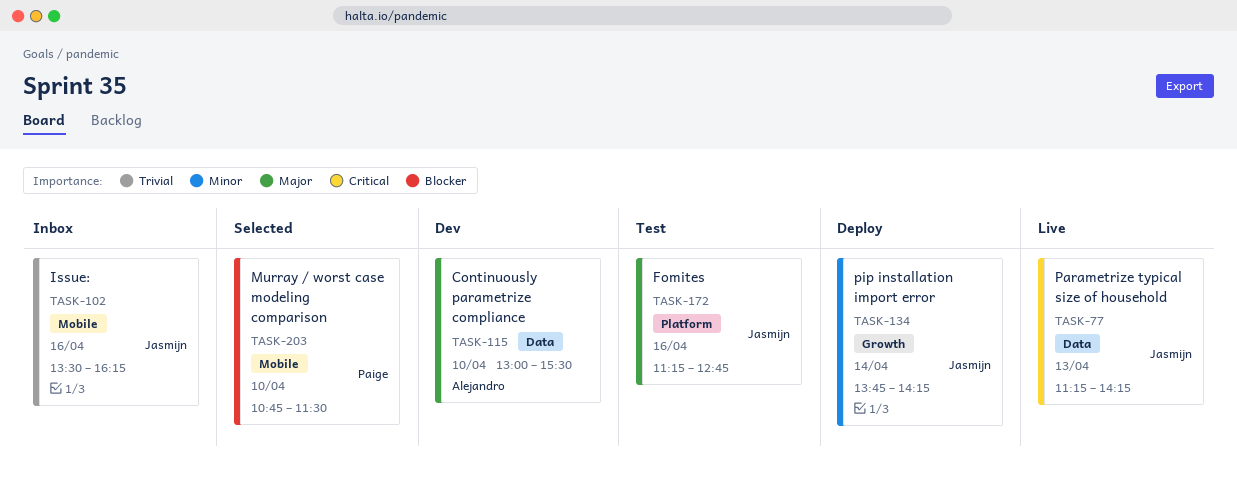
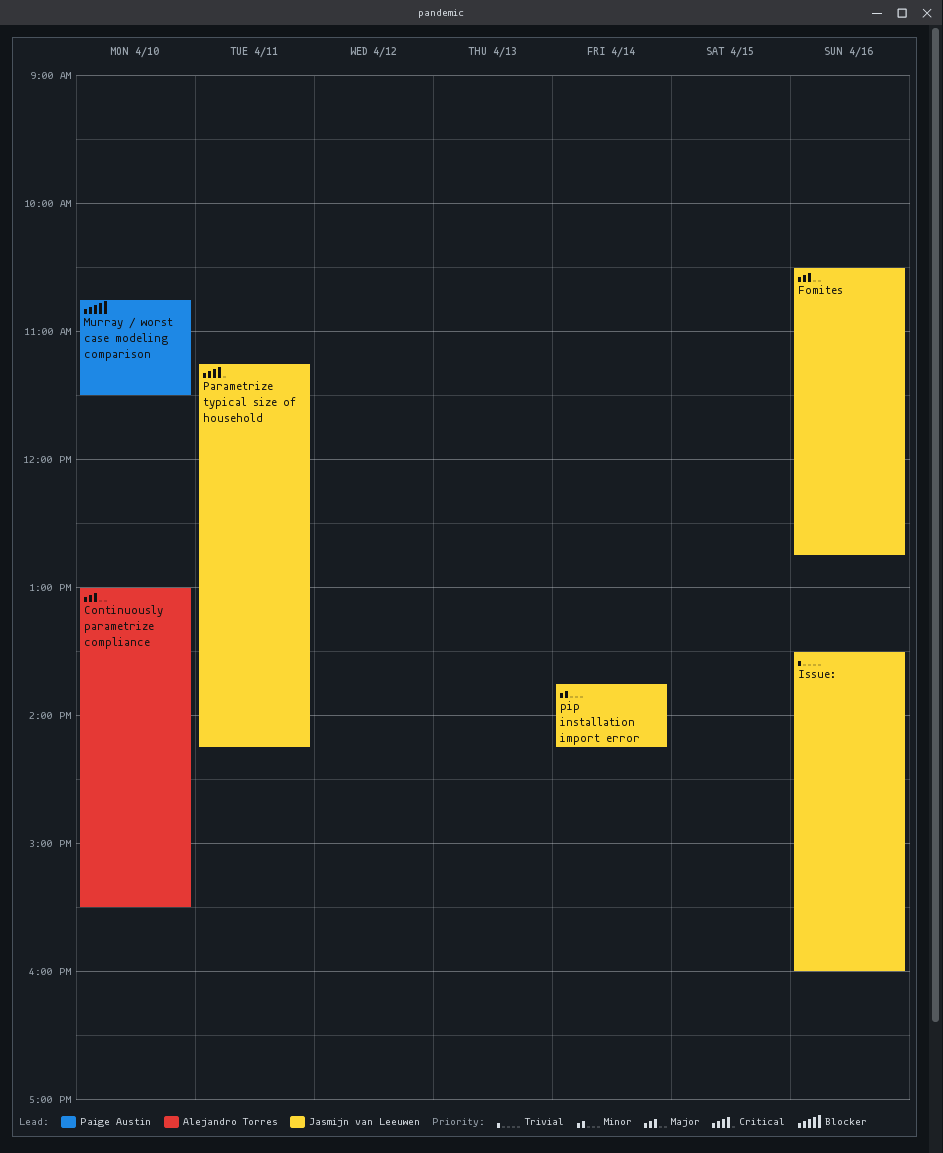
Fomites, begins: 11:15 -> 10:30
Issue:, ends: 16:15 -> 16:00
Parametrize typical size of household, day: Apr 13 -> Apr 11

